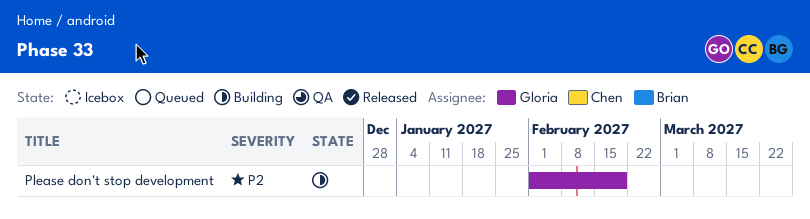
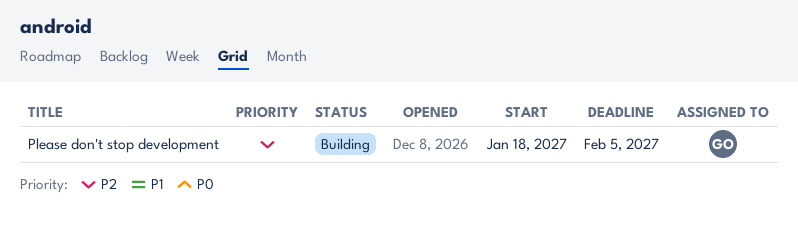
Please don't stop development, start: Feb 1 -> Jan 18
Please don't stop development, due: Feb 19 -> Feb 5

